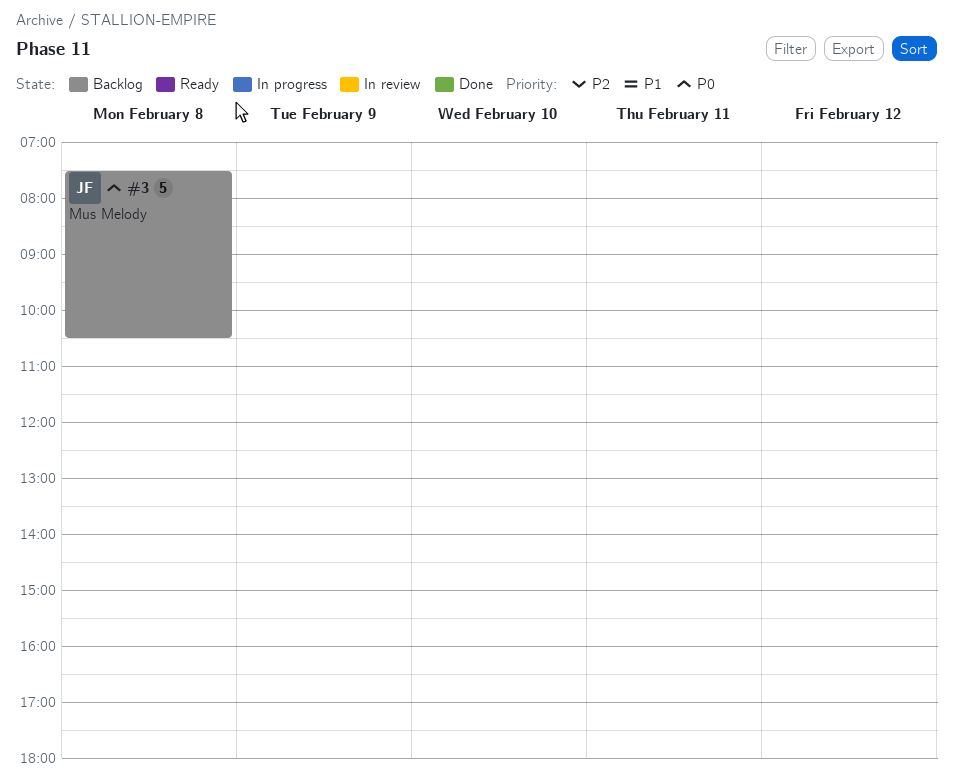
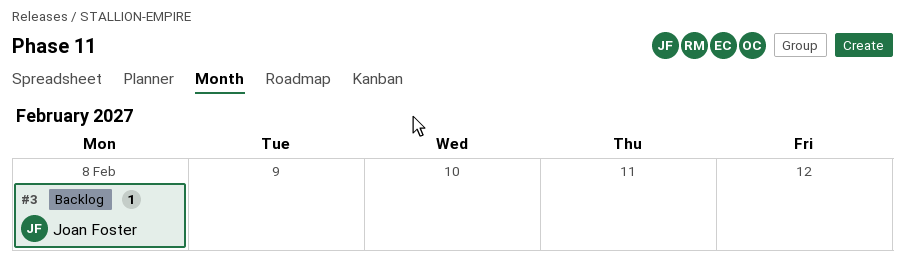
#3, estimate: 5 -> 1

